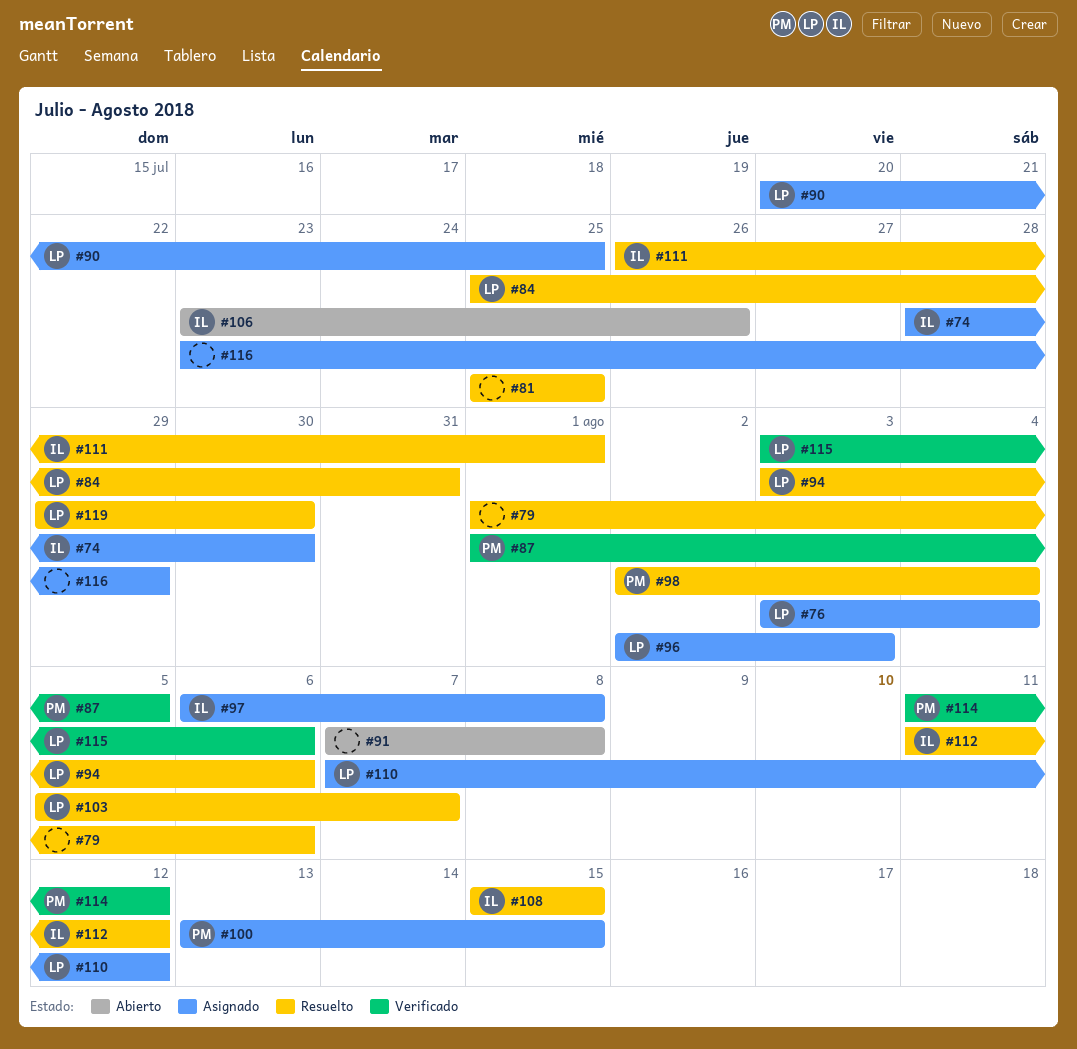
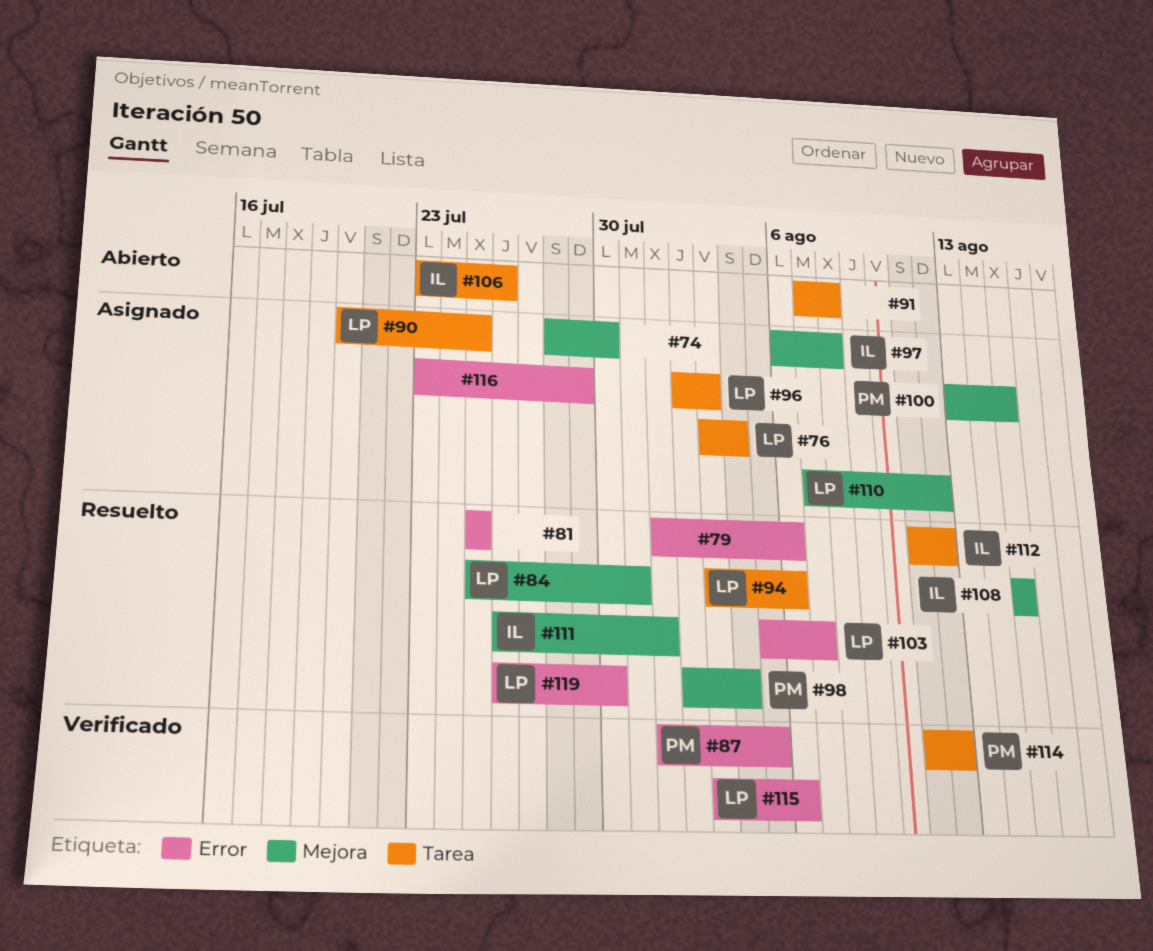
#74, owner: IL -> none
#119, start: Jul 29 -> Jul 26

